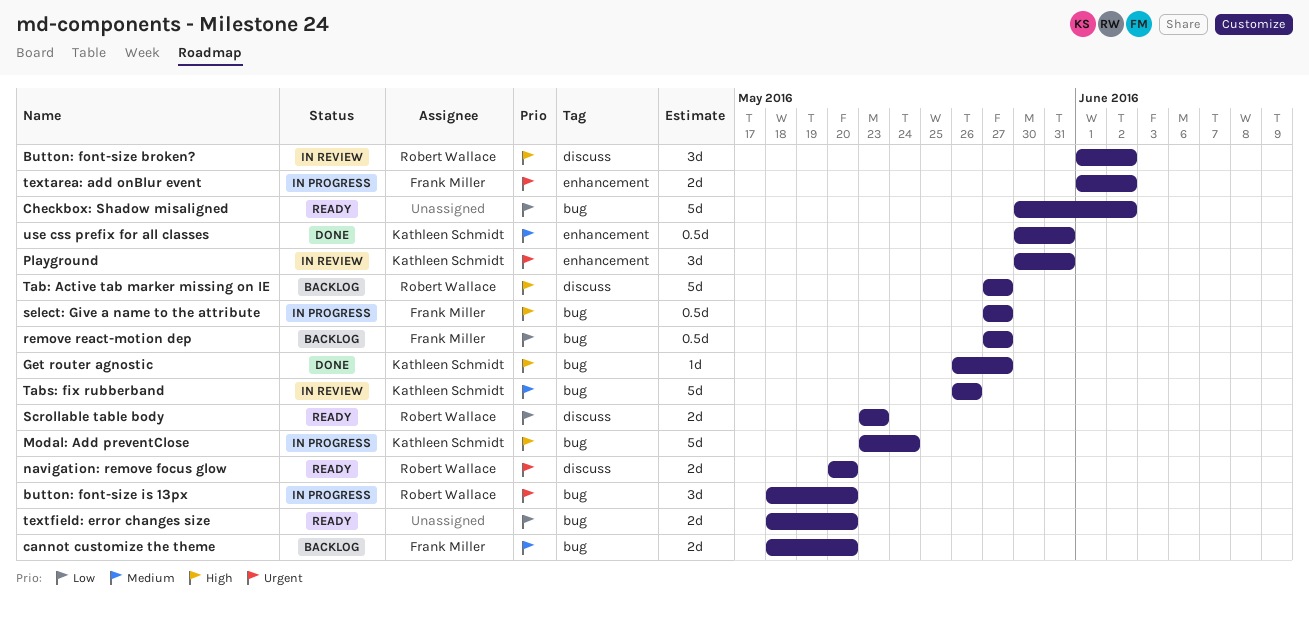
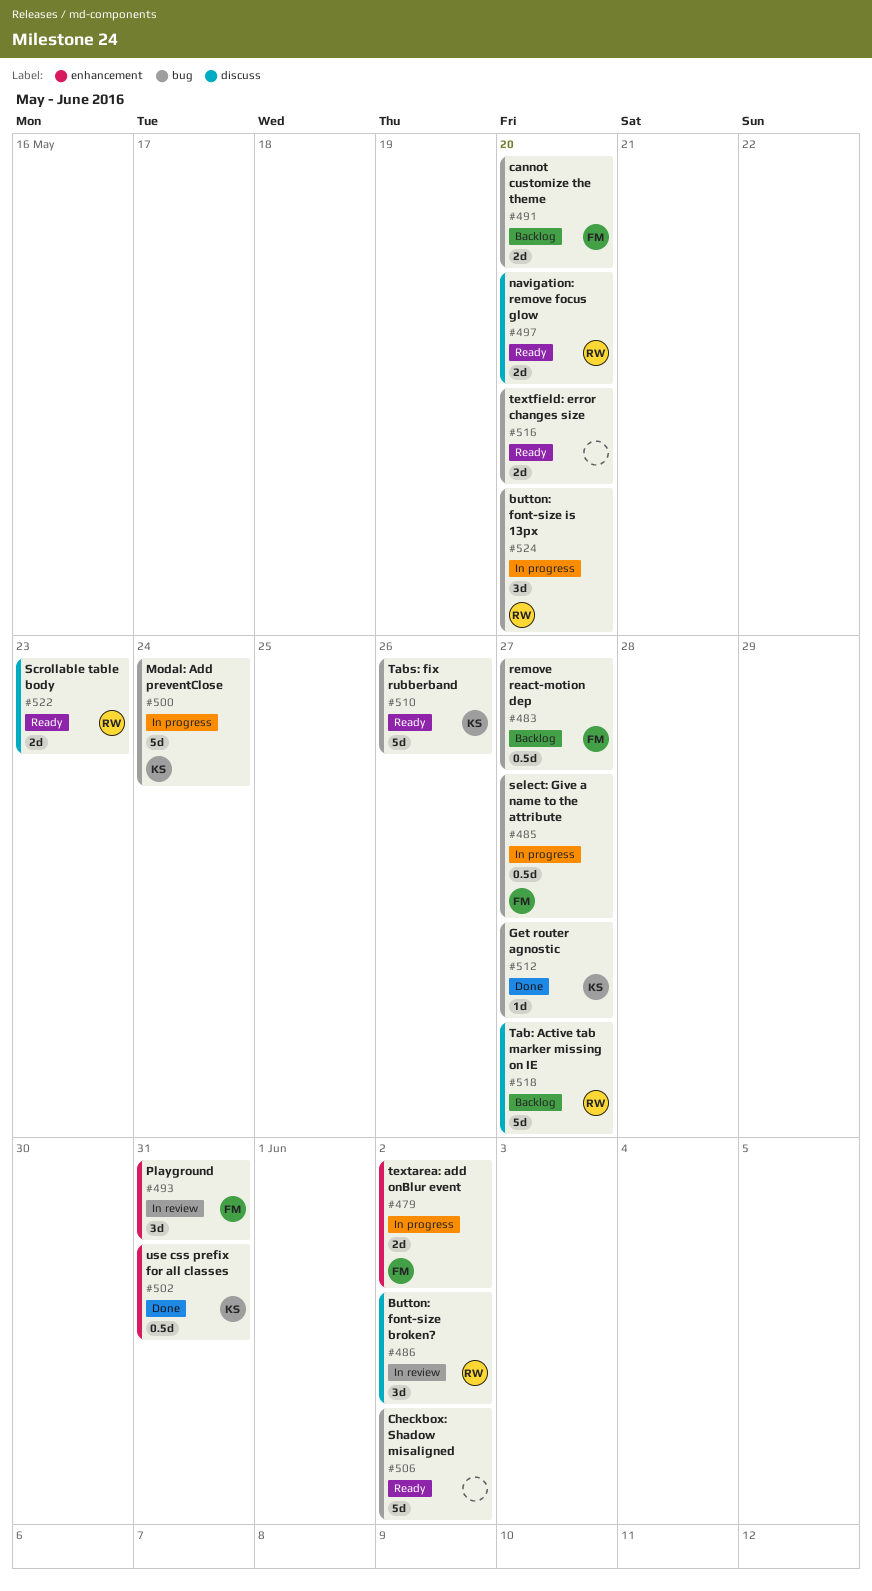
Playground, owner: Kathleen Schmidt -> Frank Miller
Tabs: fix rubberband, status: In review -> Ready

